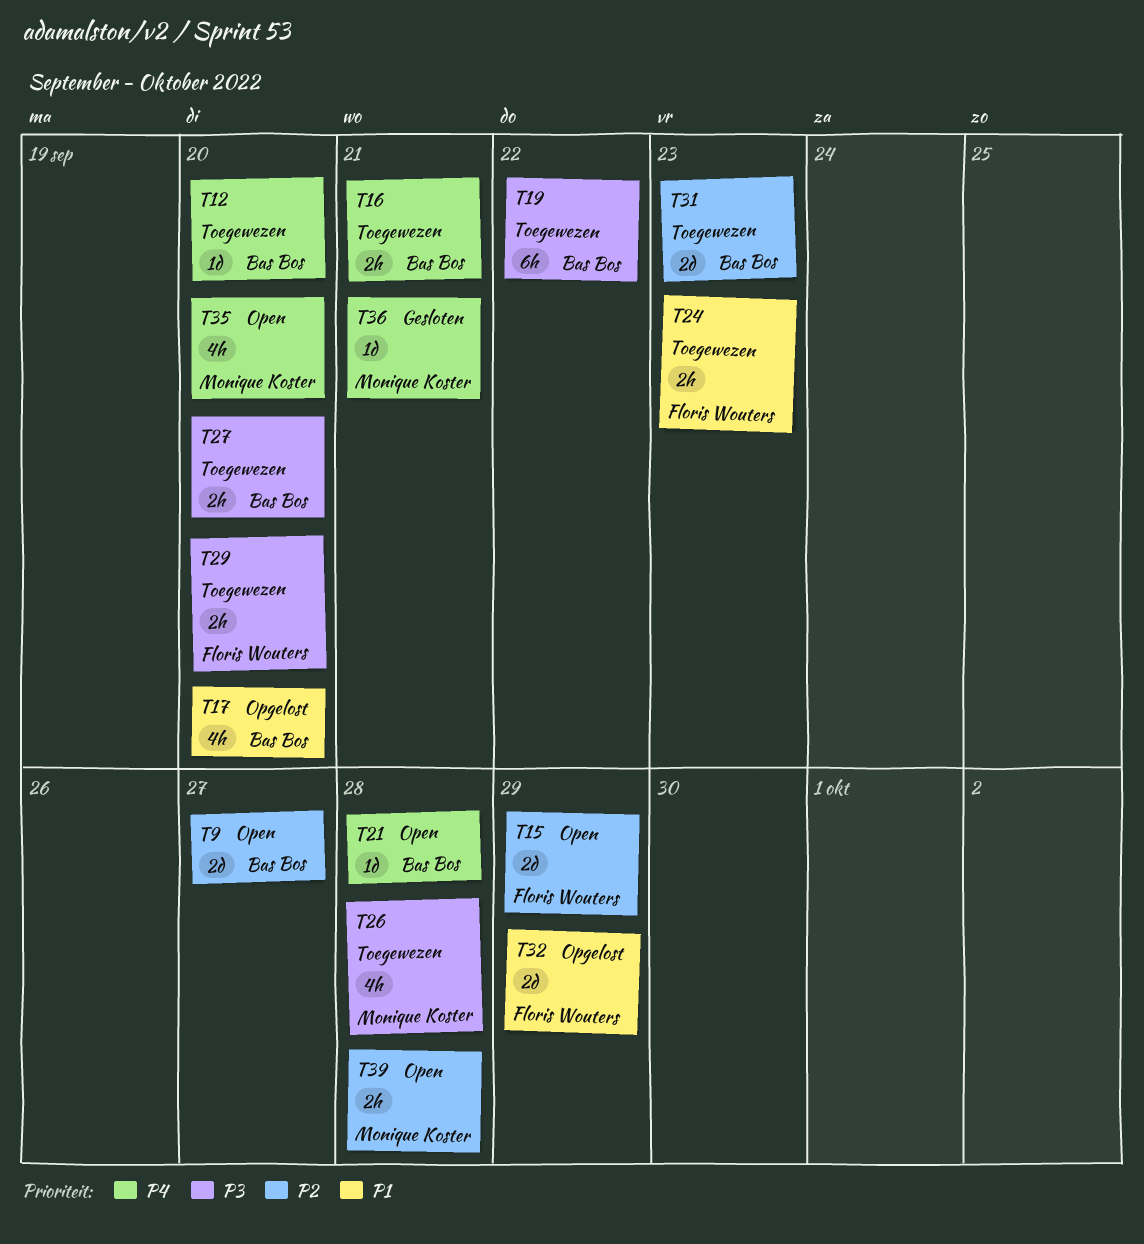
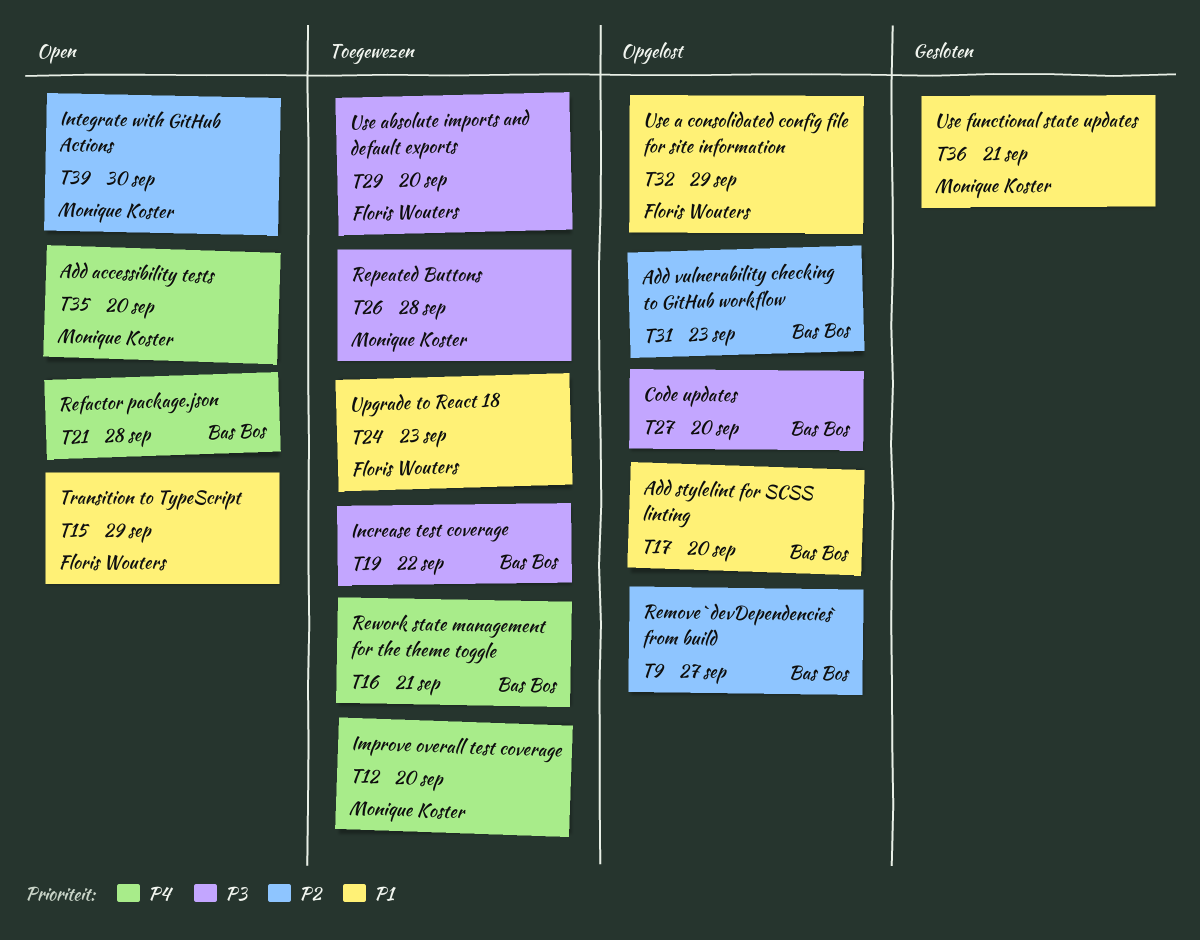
T9, status: Open -> Opgelost
T12, owner: Bas Bos -> Monique Koster
T15, priority: P2 -> P1
T27, status: Toegewezen -> Opgelost
T31, status: Toegewezen -> Opgelost
T36, priority: P4 -> P1
T39, due: Sep 28 -> Sep 30

